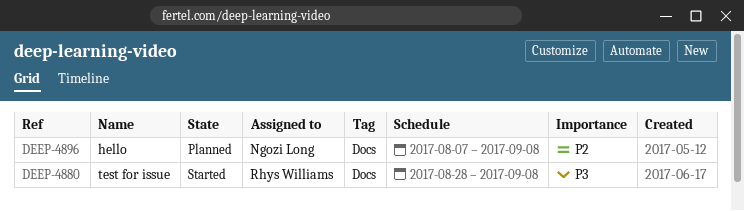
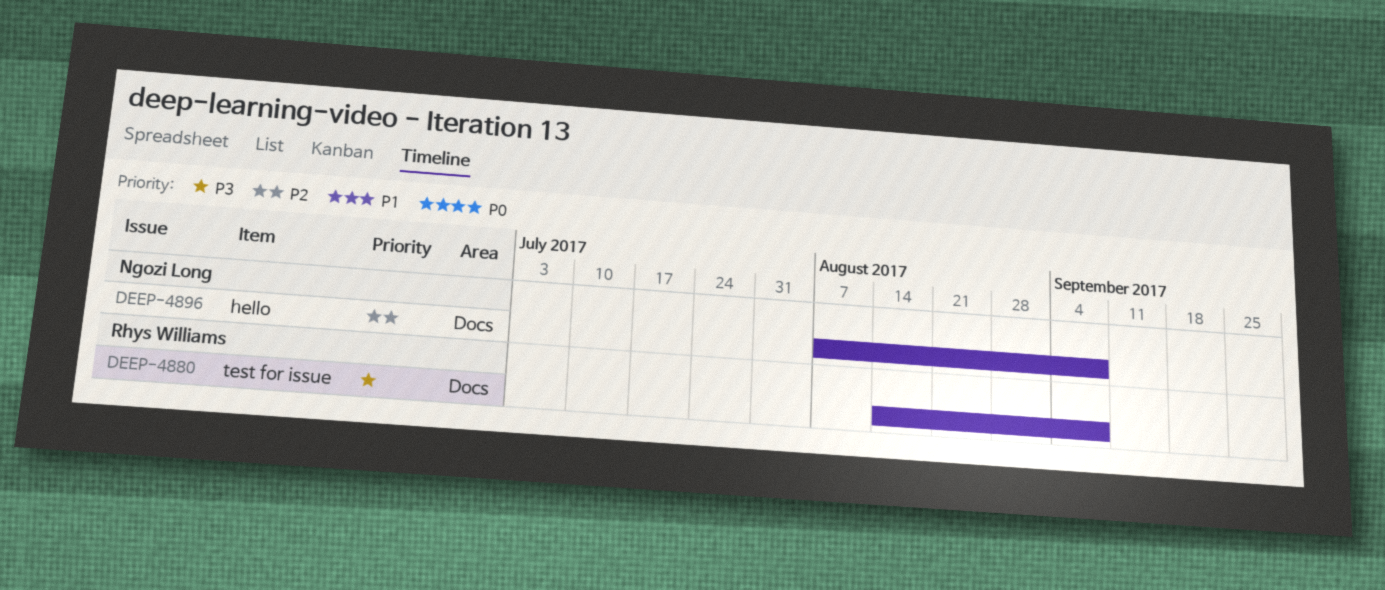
DEEP-4880, start: Aug 28 -> Aug 14

